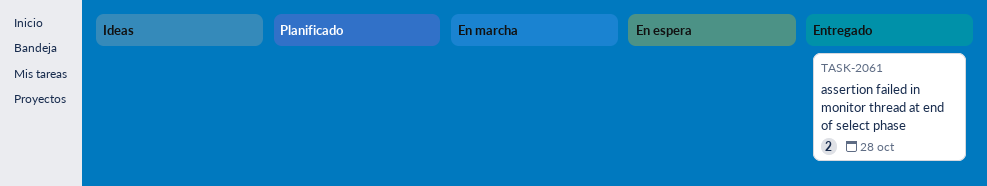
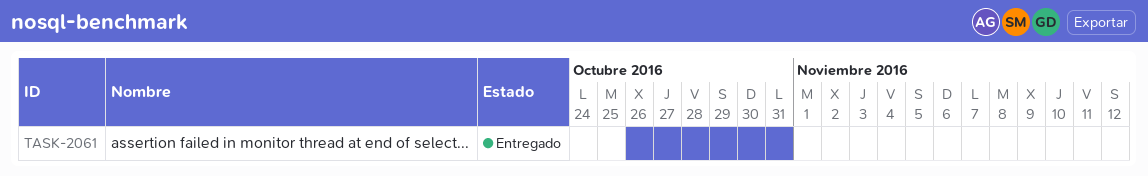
TASK-2061, due: Oct 28 -> Oct 31

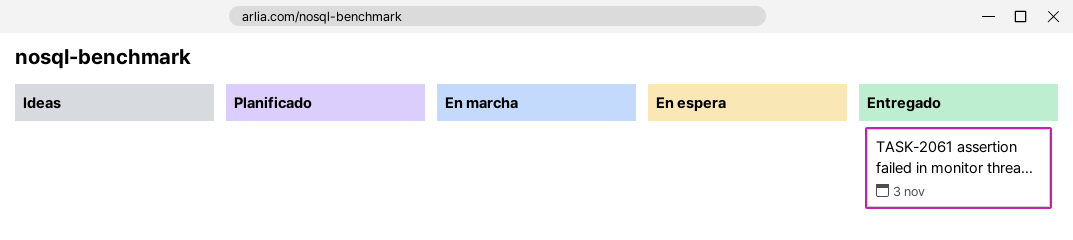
TASK-2061, due: Oct 31 -> Nov 3

